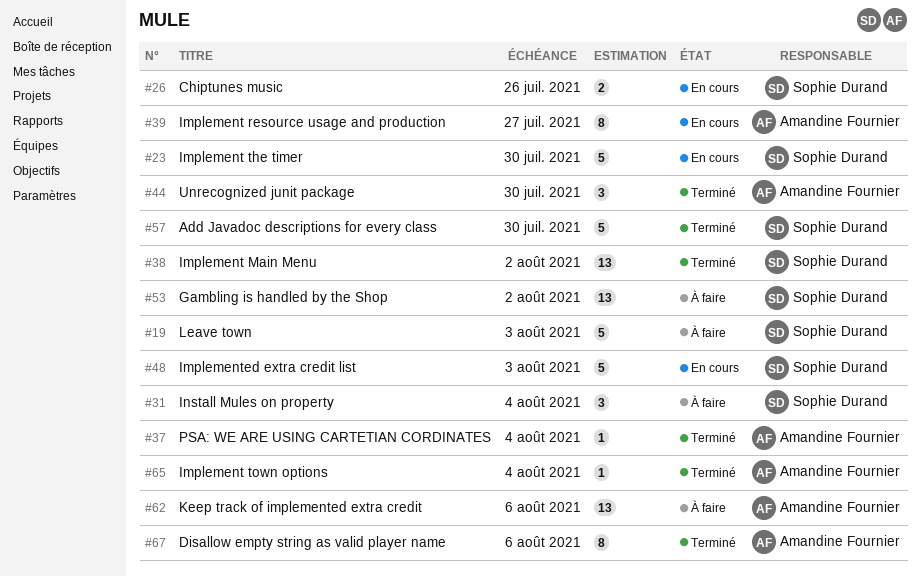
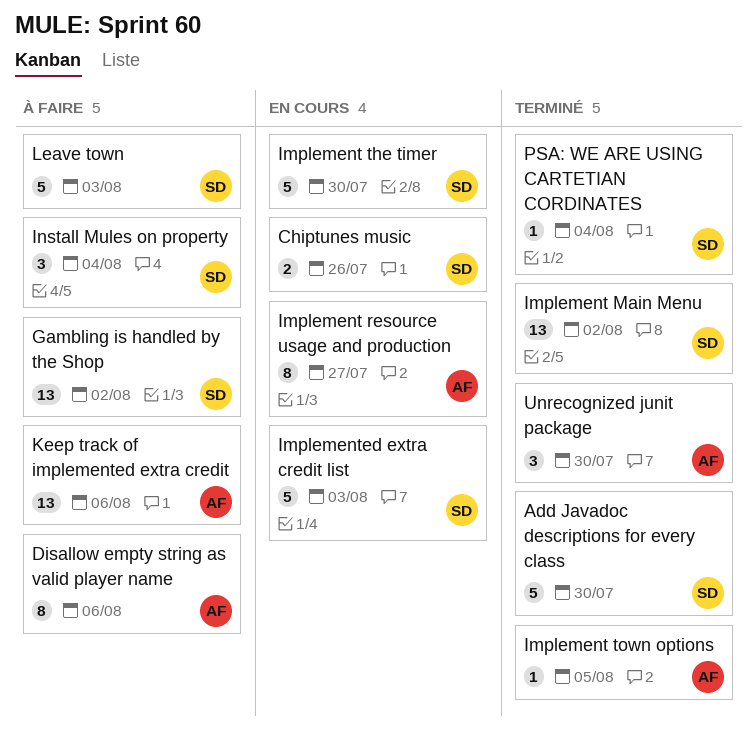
Disallow empty string as valid player name, status: Terminé -> À faire
Implement town options, due: Aug 4 -> Aug 5
PSA: WE ARE USING CARTETIAN CORDINATES, owner: Amandine Fournier -> Sophie Durand

